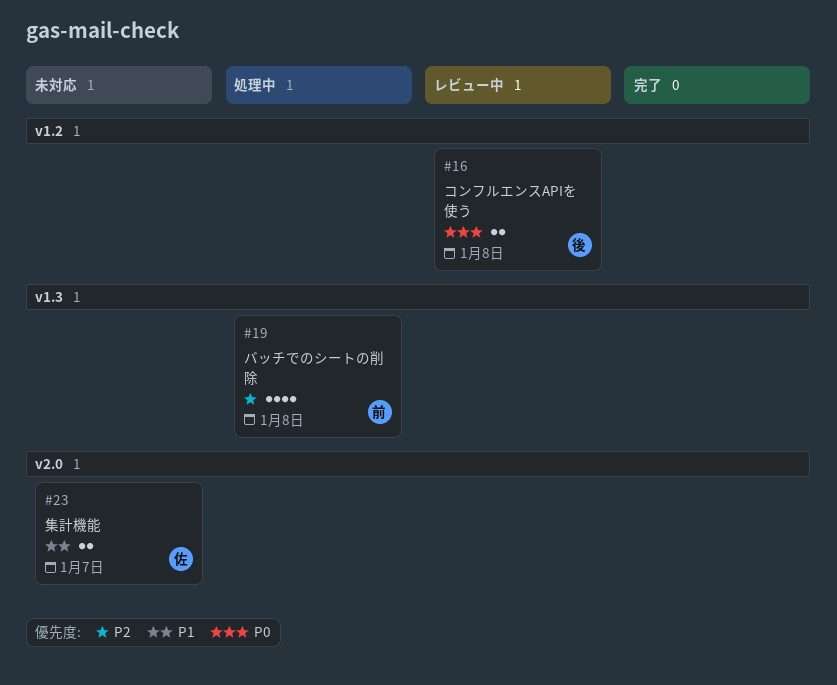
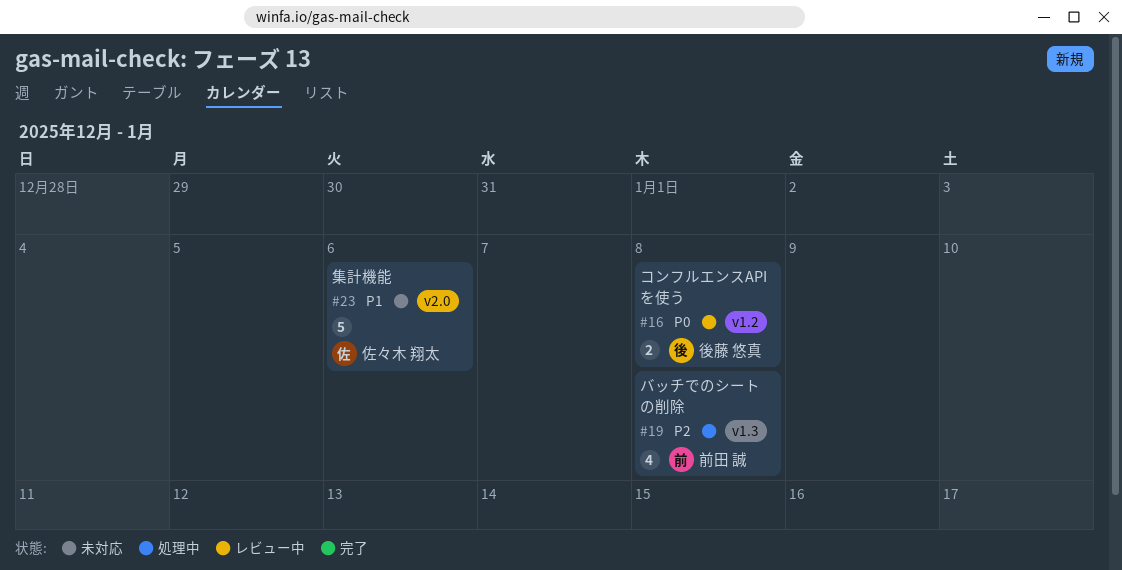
#23, estimate: 2 -> 5
#23, due: Jan 7 -> Jan 6

